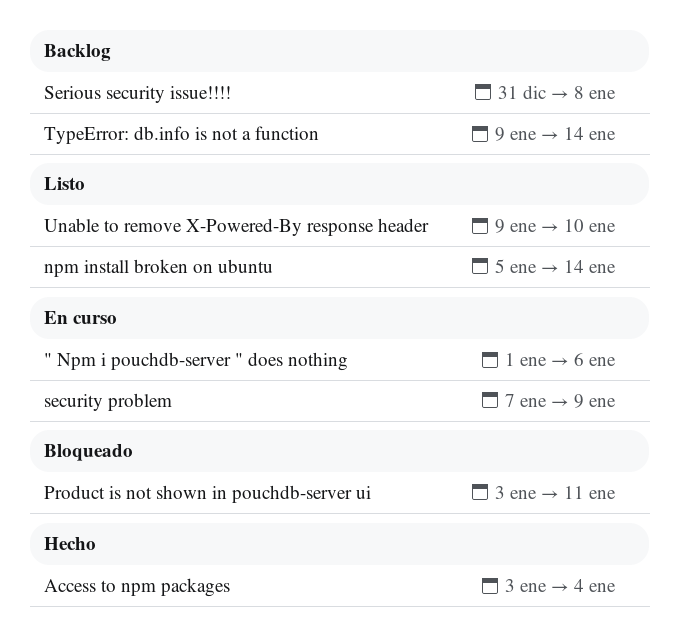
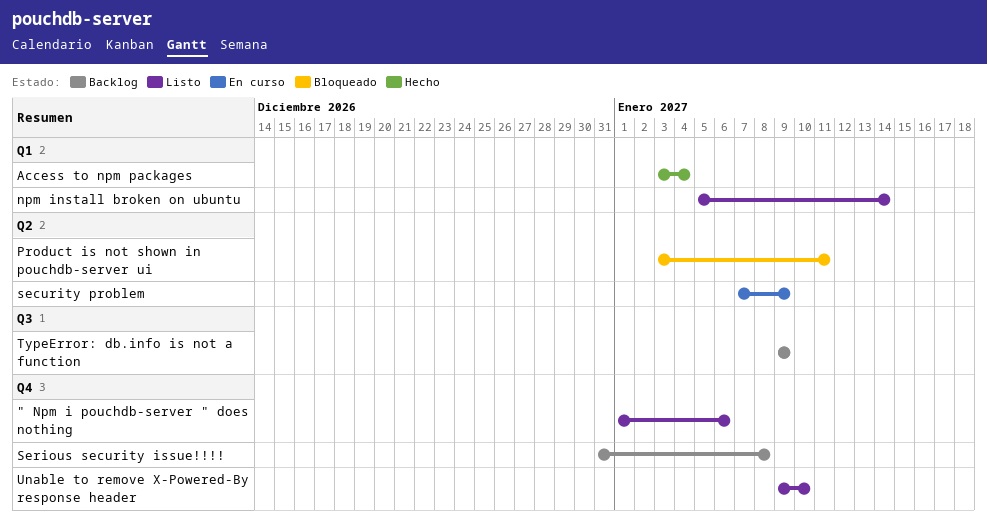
" Npm i pouchdb-server " does nothing, status: En curso -> Listo
TypeError: db.info is not a function, due: Jan 14 -> Jan 9

